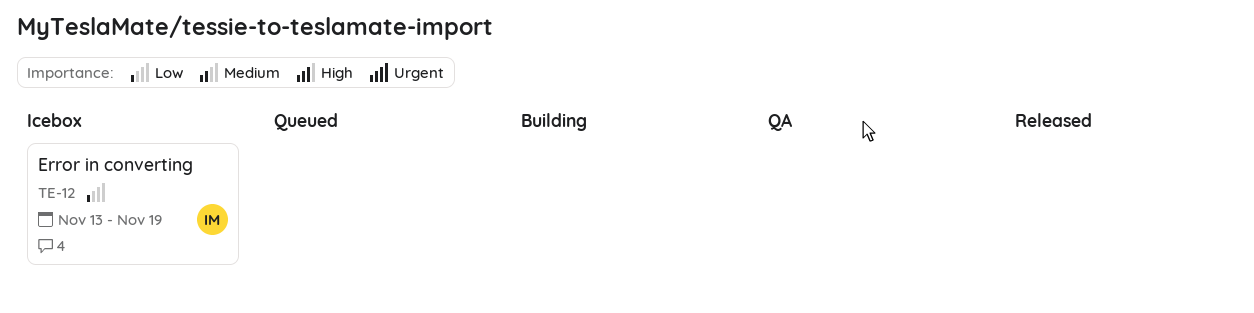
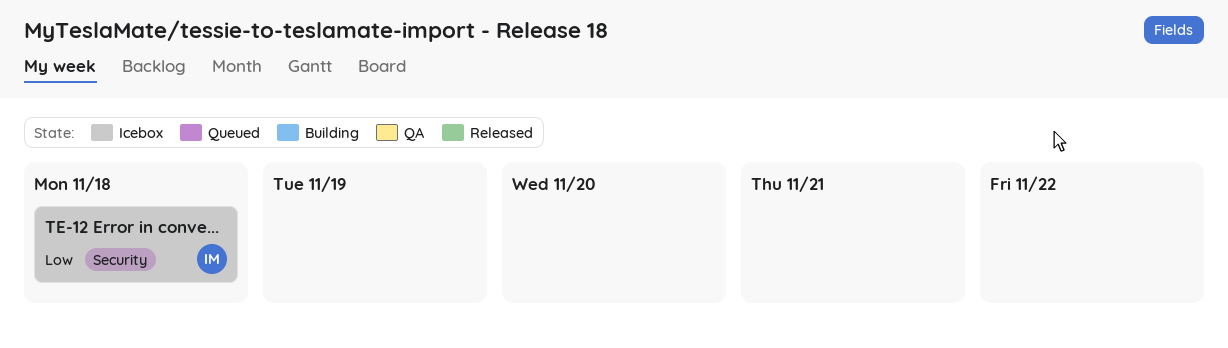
TE-12, due: Nov 19 -> Nov 18

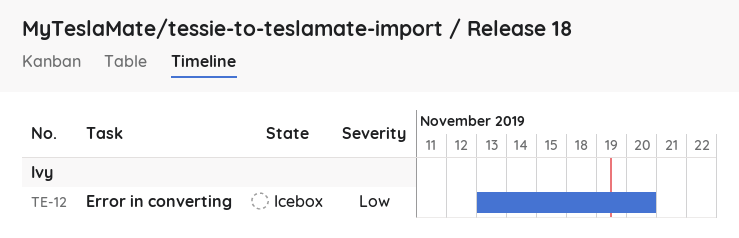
TE-12, due: Nov 18 -> Nov 20

